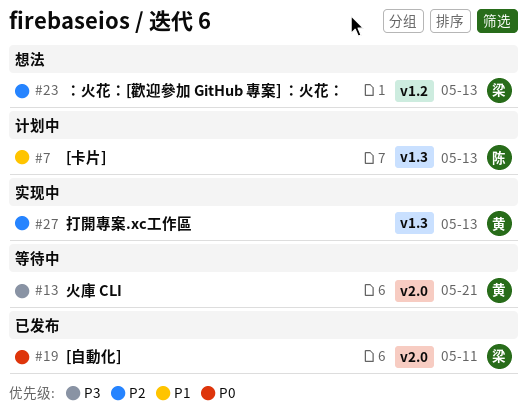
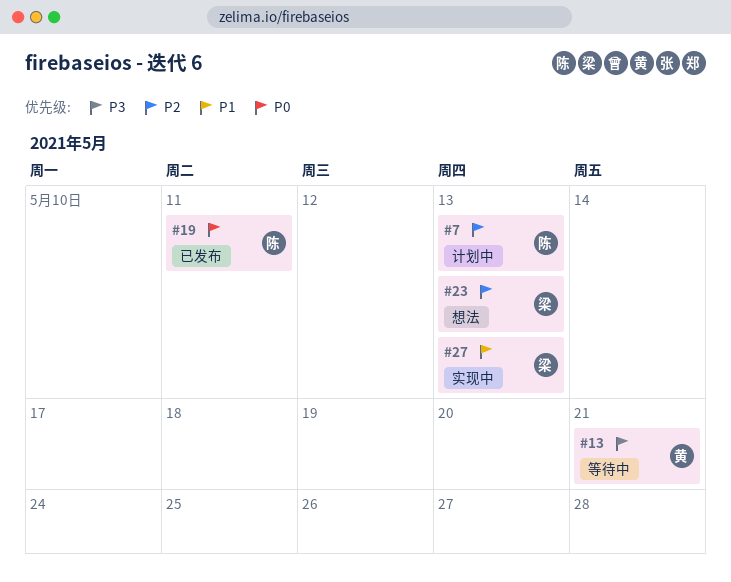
#7, priority: P1 -> P2
#19, owner: 梁 -> 陈
#27, owner: 黄 -> 梁
#27, priority: P2 -> P1

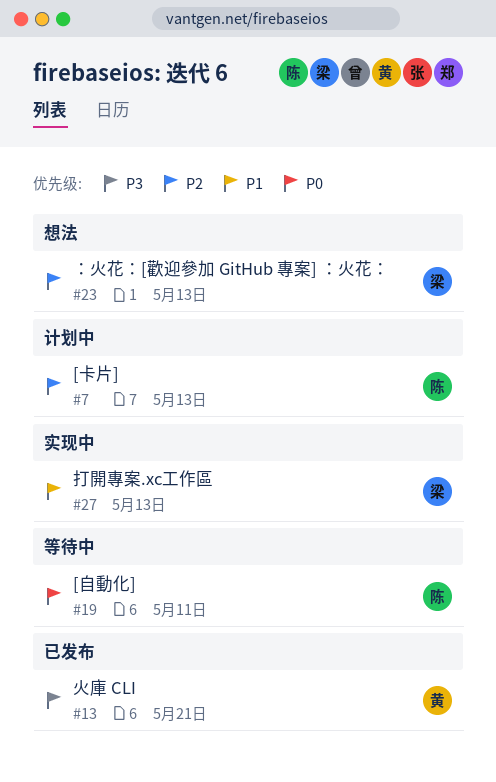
#13, status: 等待中 -> 已发布
#19, status: 已发布 -> 等待中

